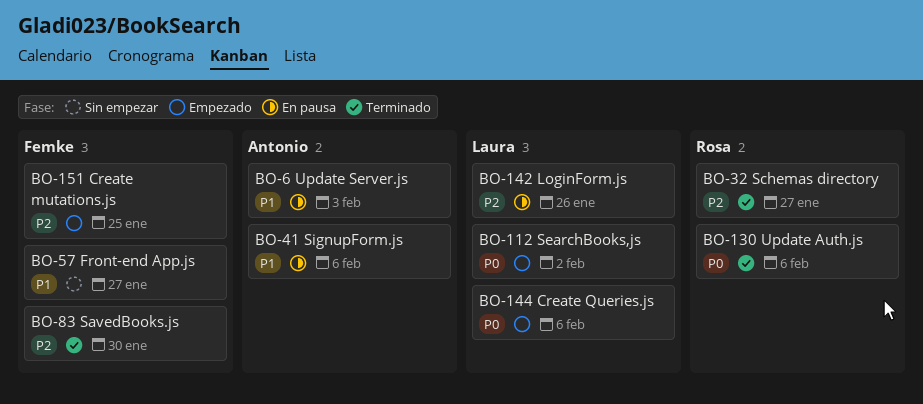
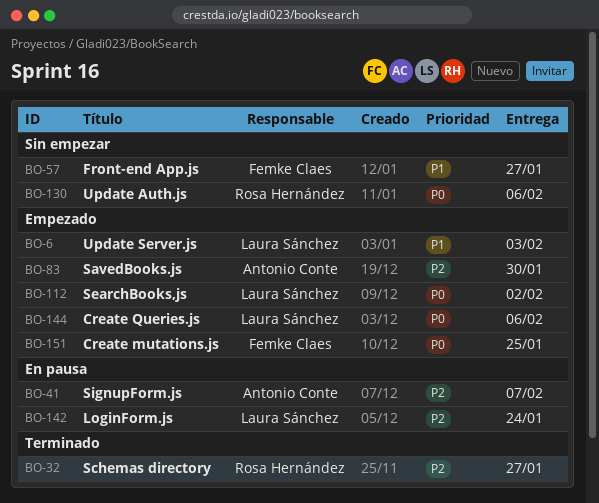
BO-6, status: En pausa -> Empezado
BO-6, owner: Antonio Conte -> Laura Sánchez
BO-41, priority: P1 -> P2
BO-41, due: Feb 6 -> Feb 7
BO-83, status: Terminado -> Empezado
BO-83, owner: Femke Claes -> Antonio Conte
BO-130, status: Terminado -> Sin empezar
BO-142, due: Jan 26 -> Jan 24
BO-151, priority: P2 -> P0

